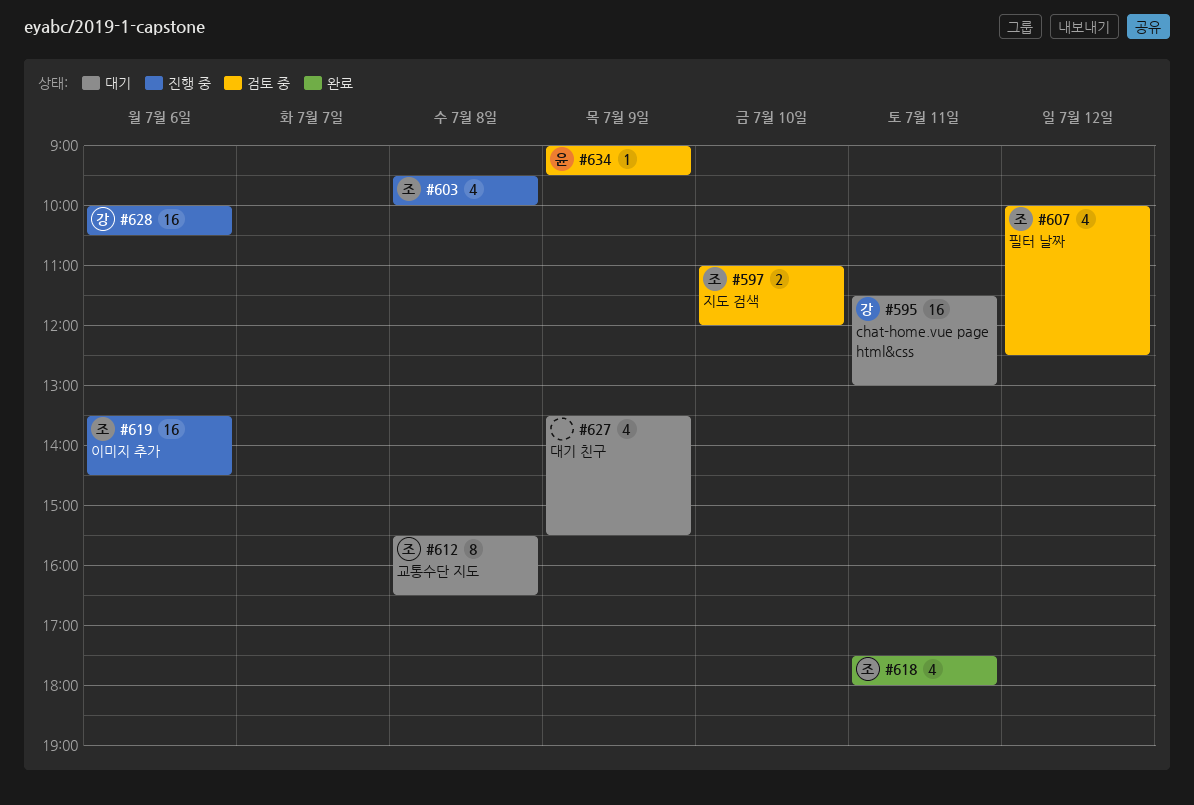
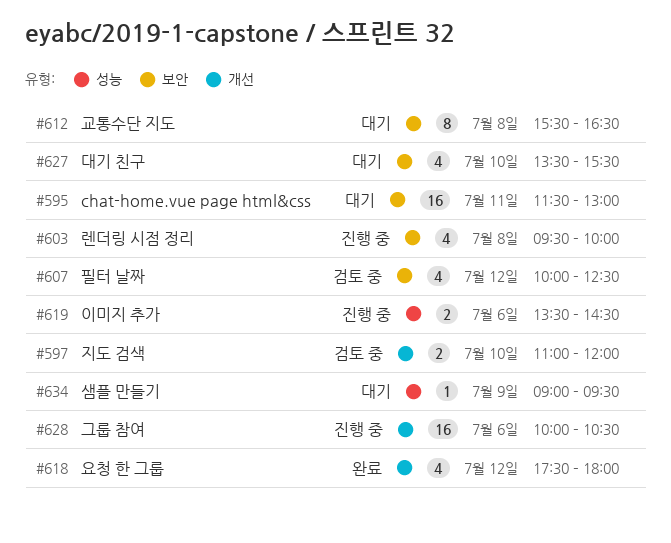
#618, day: Jul 11 -> Jul 12
#619, estimate: 16 -> 2
#627, day: Jul 9 -> Jul 10
#634, status: 검토 중 -> 대기

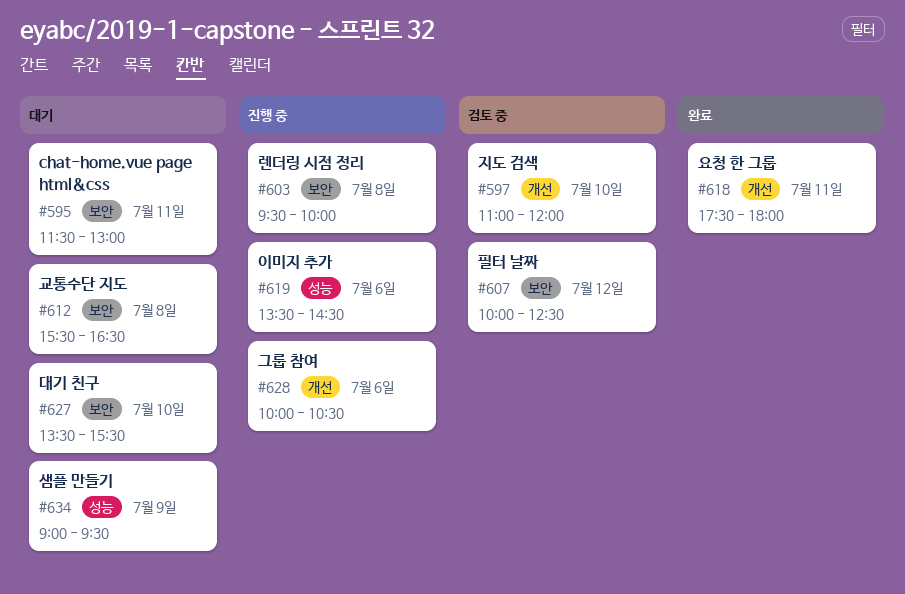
#618, day: Jul 12 -> Jul 11

